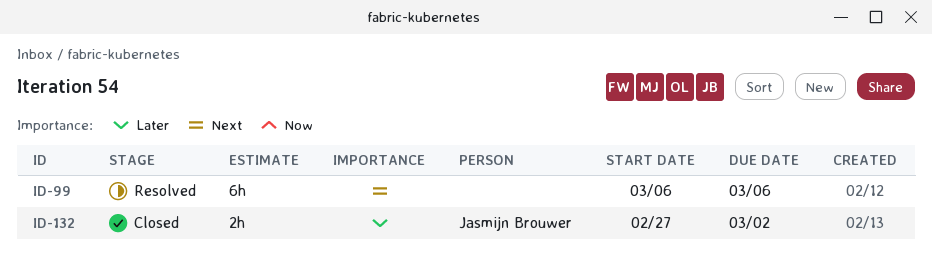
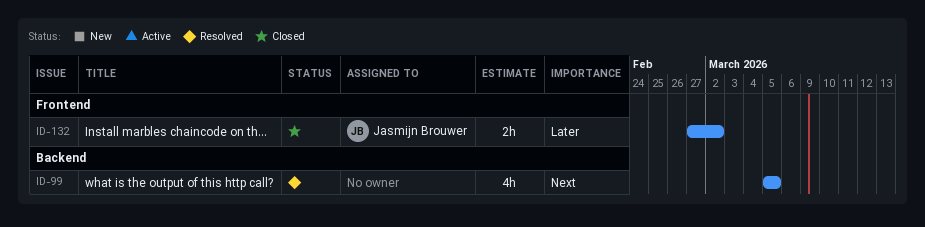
ID-99, estimate: 6h -> 4h
ID-99, start: Mar 6 -> Mar 5
ID-99, due: Mar 6 -> Mar 5

